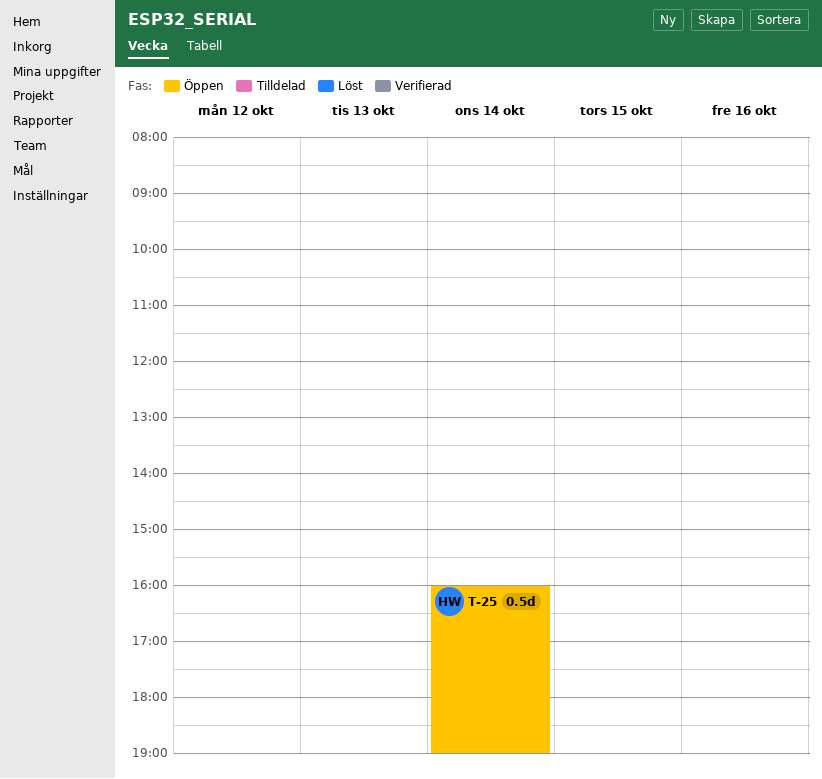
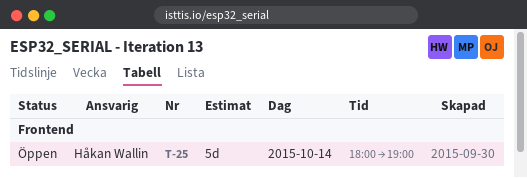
T-25, estimate: 0.5d -> 5d
T-25, begins: 16:00 -> 18:00

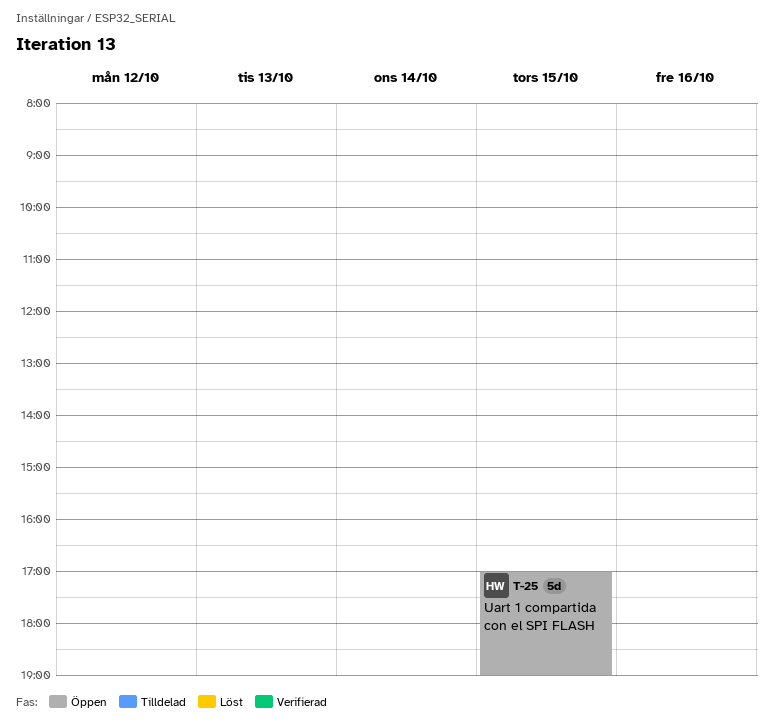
T-25, day: Oct 14 -> Oct 15
T-25, begins: 18:00 -> 17:00

